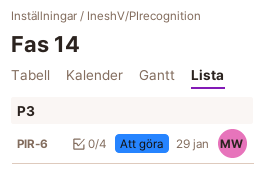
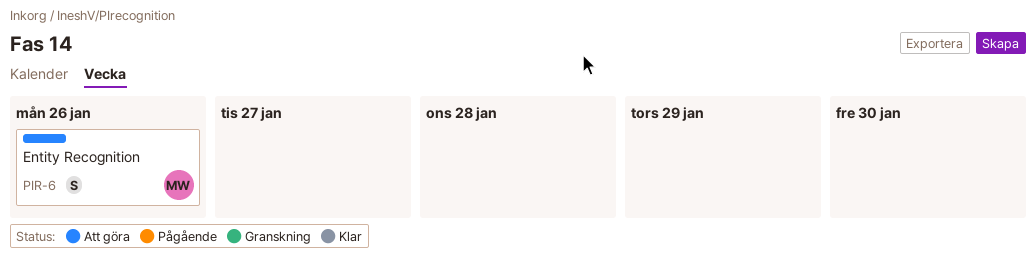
PIR-6, due: Jan 29 -> Jan 26

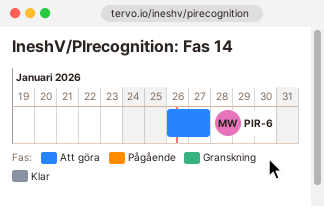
PIR-6, due: Jan 26 -> Jan 27

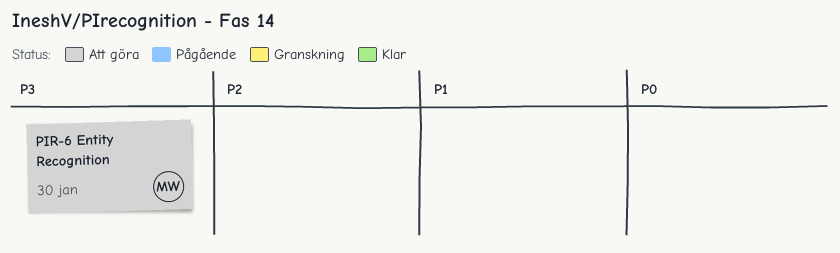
PIR-6, due: Jan 27 -> Jan 30

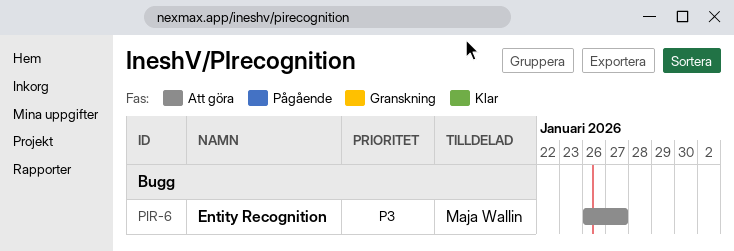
PIR-6, due: Jan 30 -> Jan 27

